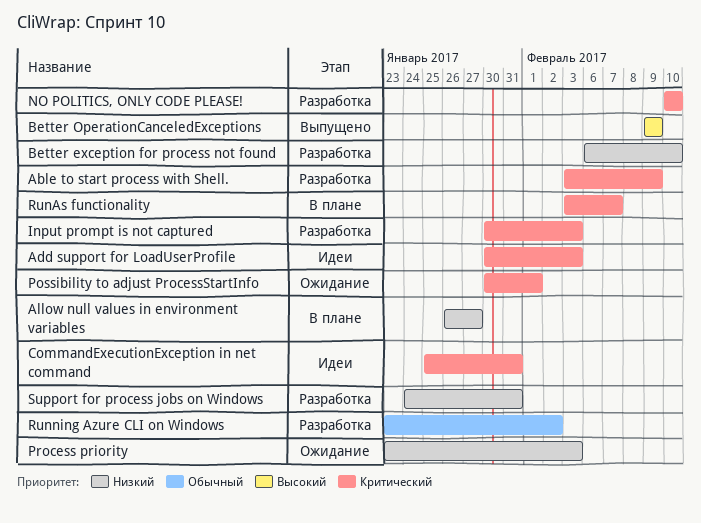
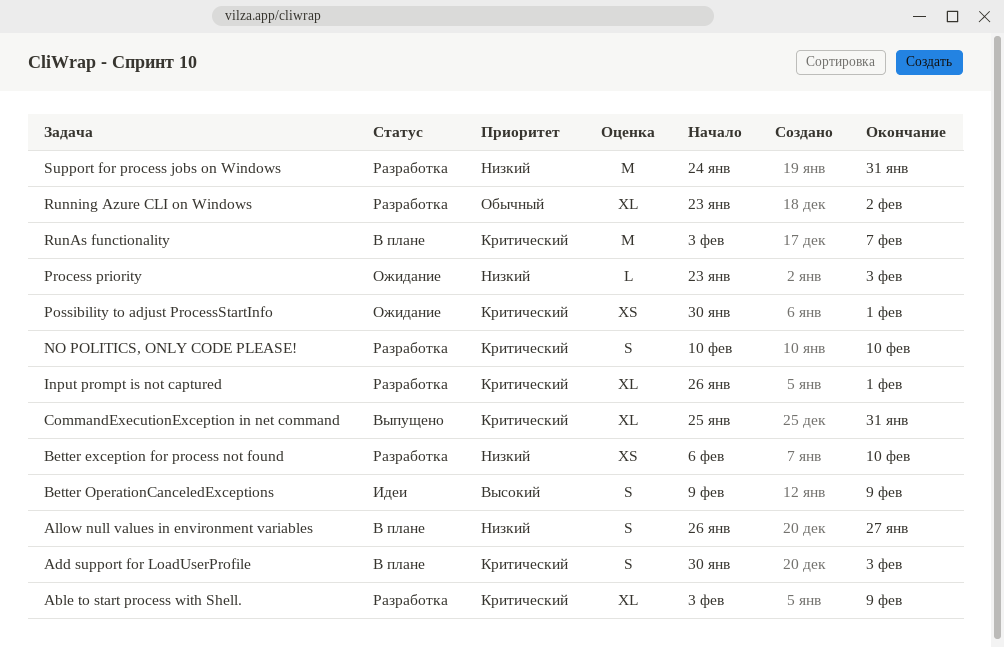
Add support for LoadUserProfile, status: Идеи -> В плане
Better OperationCanceledExceptions, status: Выпущено -> Идеи
CommandExecutionException in net command, status: Идеи -> Выпущено
Input prompt is not captured, start: Jan 30 -> Jan 26
Input prompt is not captured, due: Feb 3 -> Feb 1

